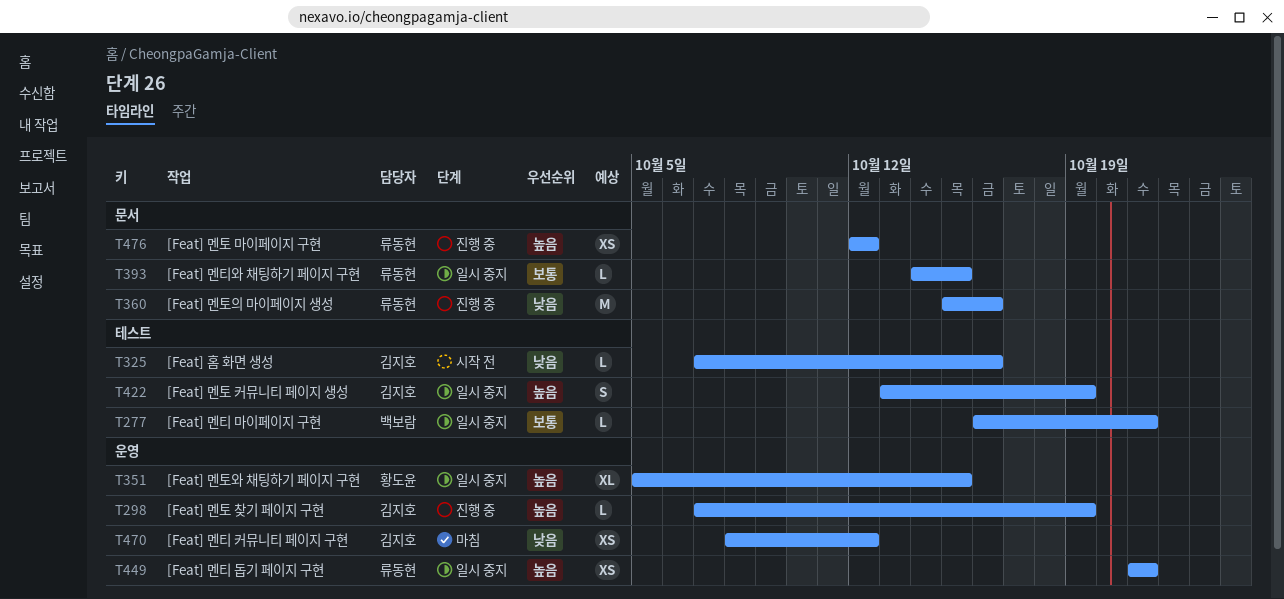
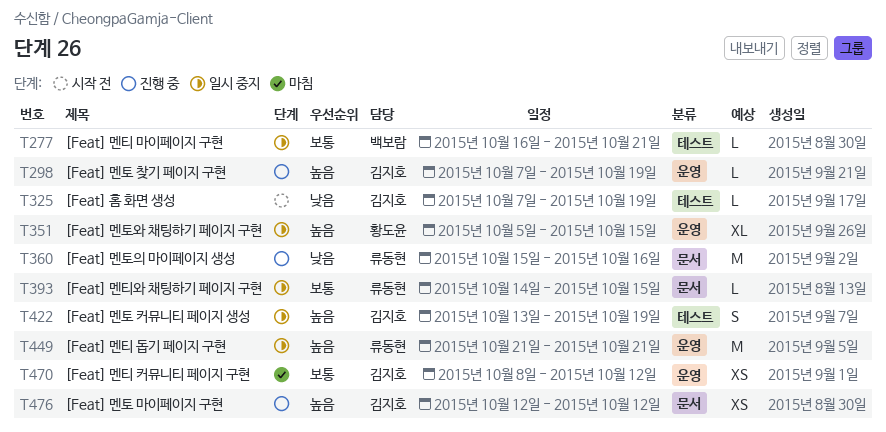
T325, due: Oct 16 -> Oct 19
T449, estimate: XS -> M
T470, priority: 낮음 -> 보통
T476, owner: 류동현 -> 김지호

